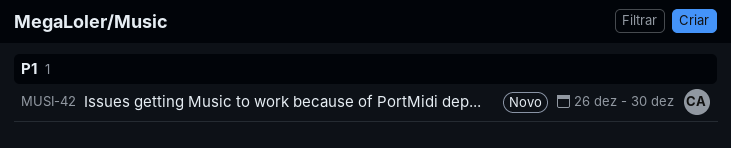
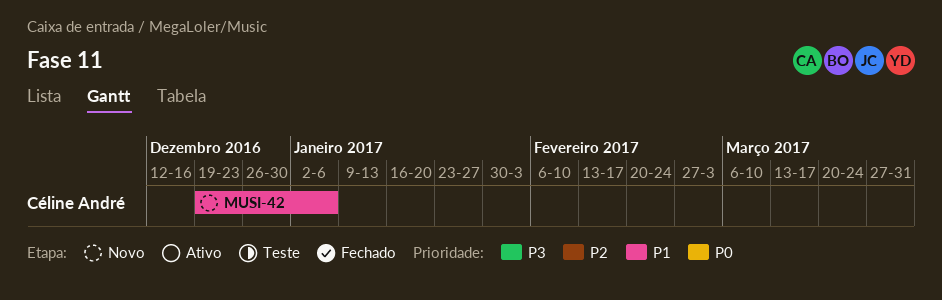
MUSI-42, start: Dec 26 -> Dec 19
MUSI-42, due: Dec 30 -> Jan 6

